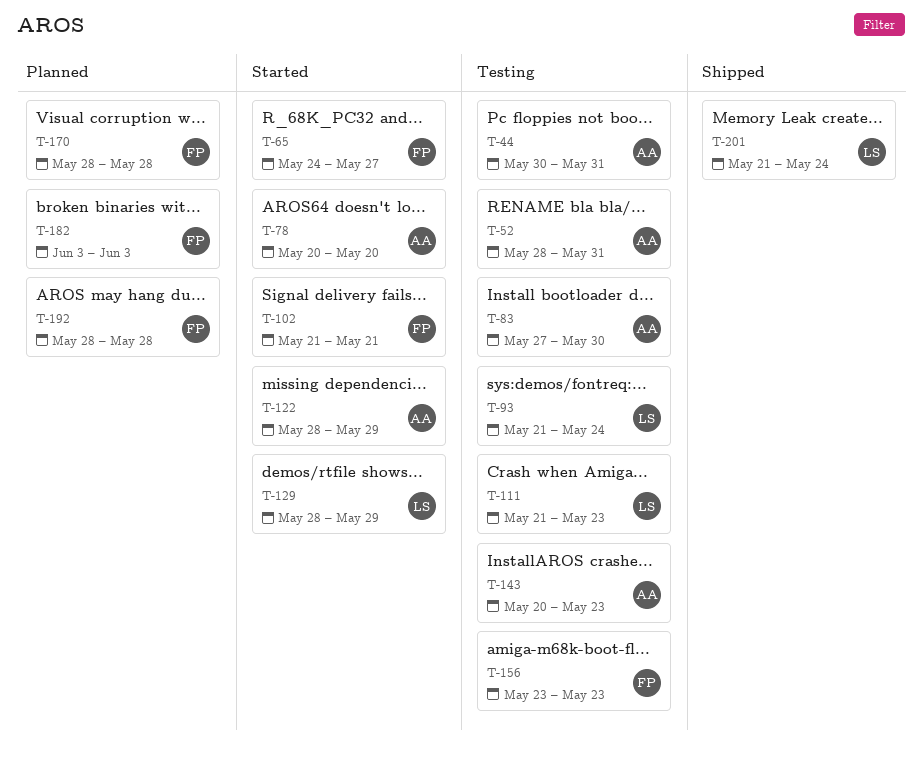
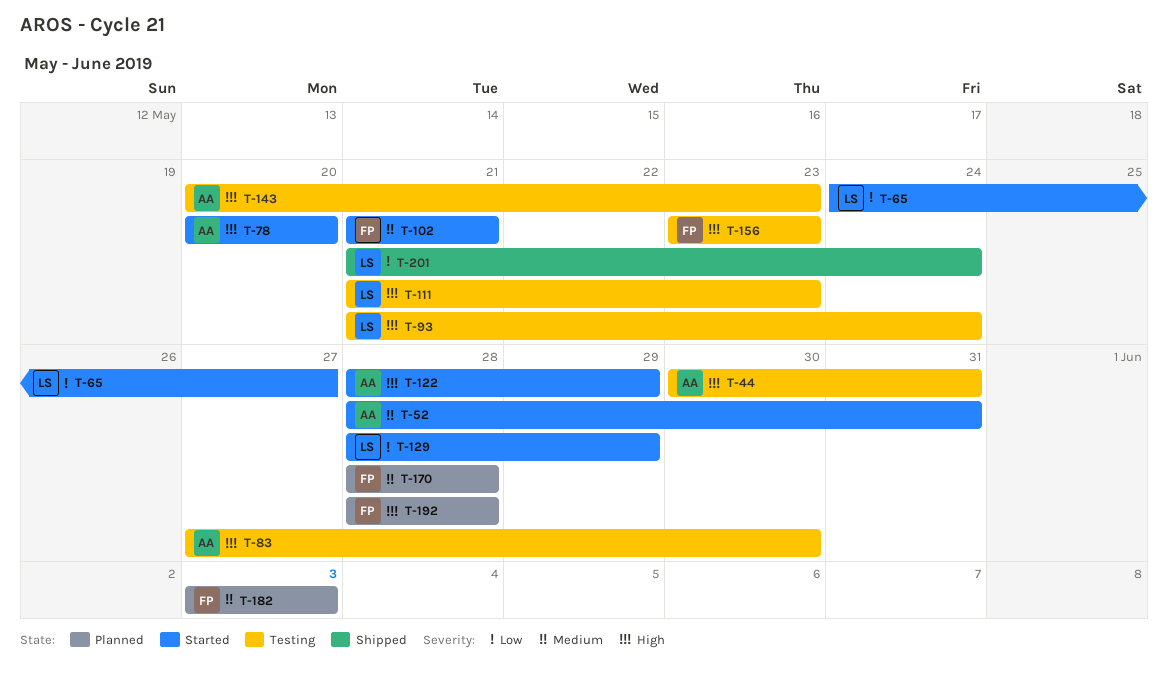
T-52, status: Testing -> Started
T-65, owner: FP -> LS

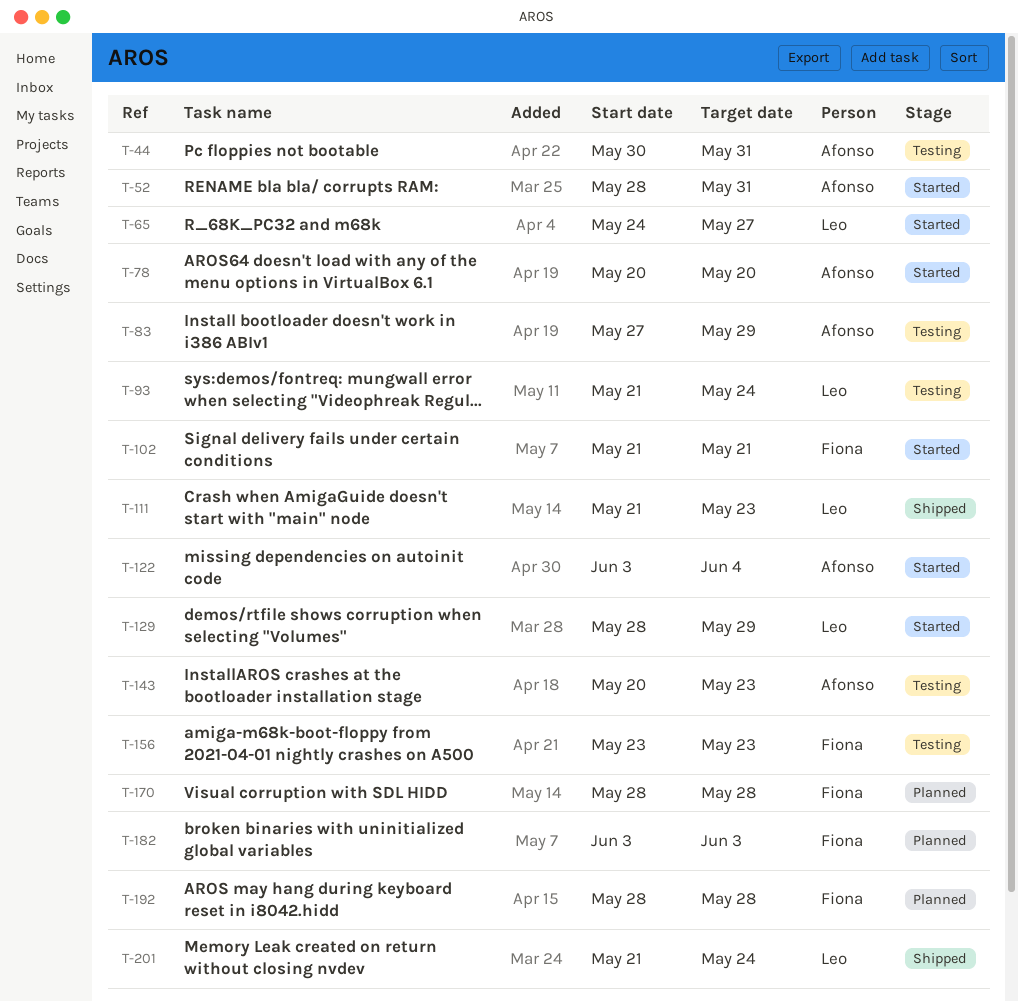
T-83, due: May 30 -> May 29
T-111, status: Testing -> Shipped
T-122, start: May 28 -> Jun 3
T-122, due: May 29 -> Jun 4

